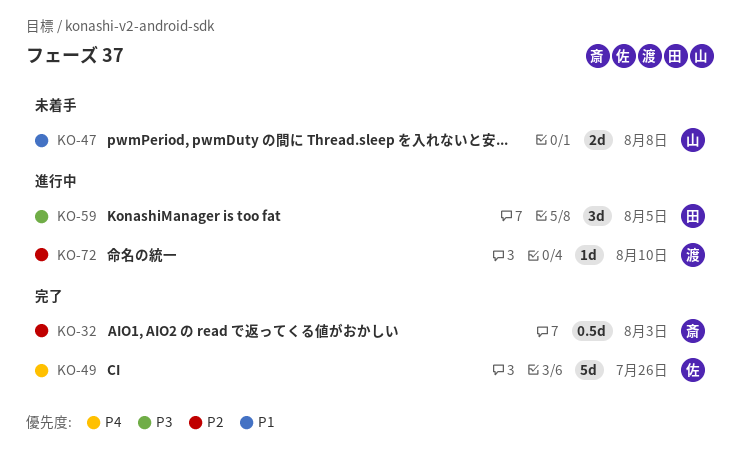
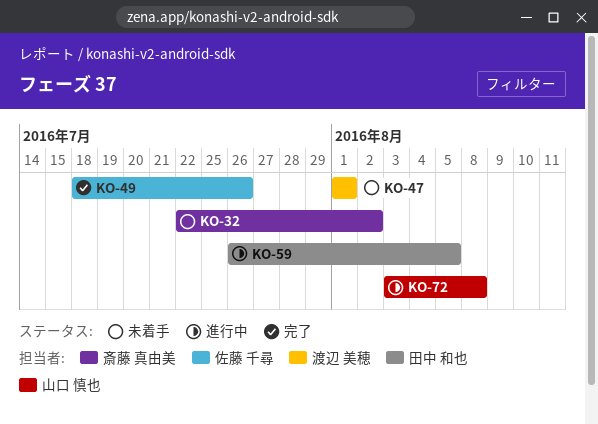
KO-32, status: 完了 -> 未着手
KO-32, due: Aug 3 -> Aug 2
KO-47, owner: 山口 慎也 -> 渡辺 美穂
KO-47, due: Aug 8 -> Aug 1
KO-72, owner: 渡辺 美穂 -> 山口 慎也
KO-72, due: Aug 10 -> Aug 8

